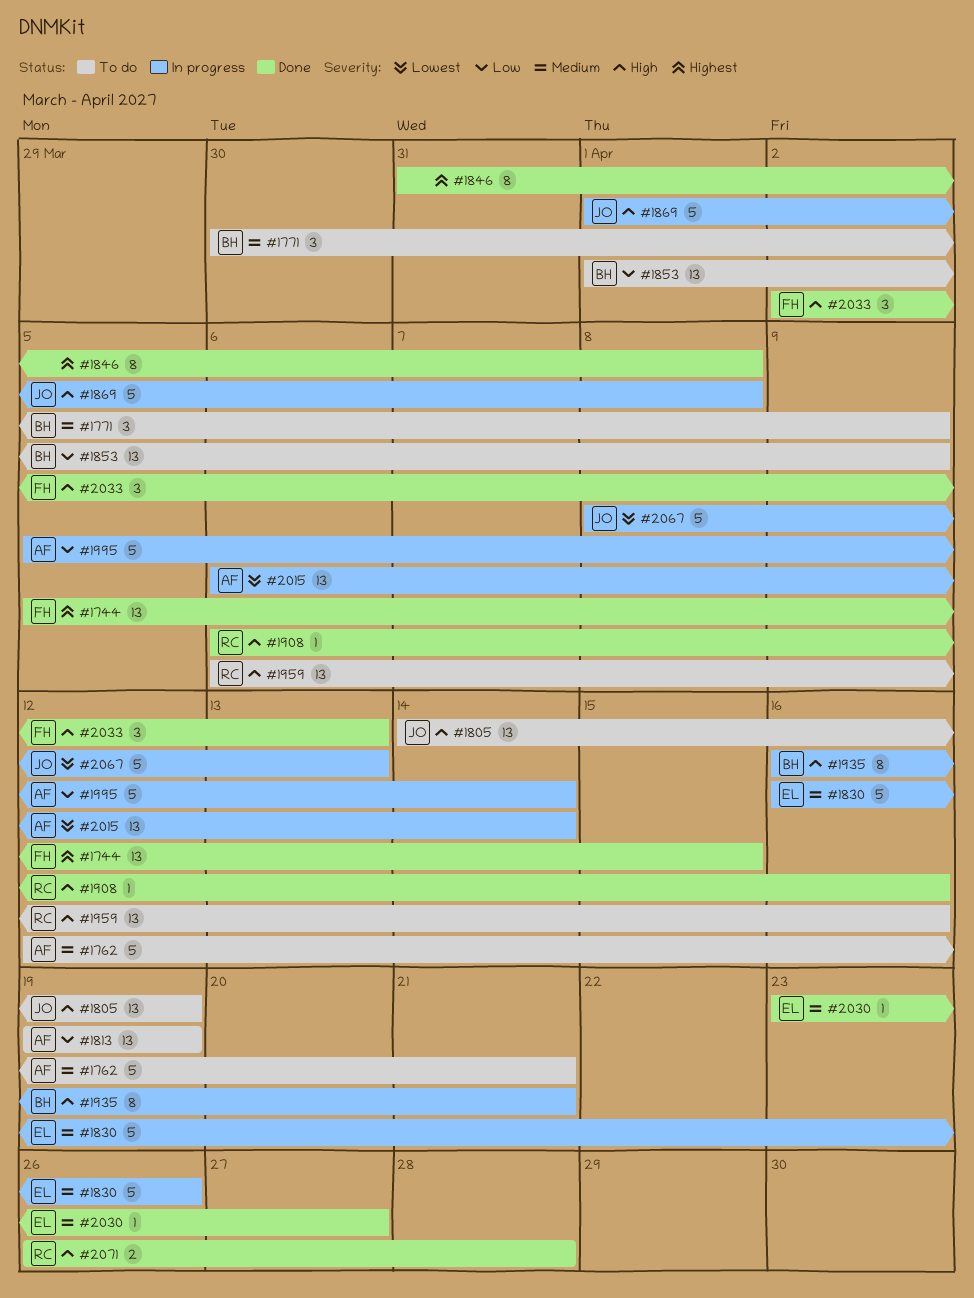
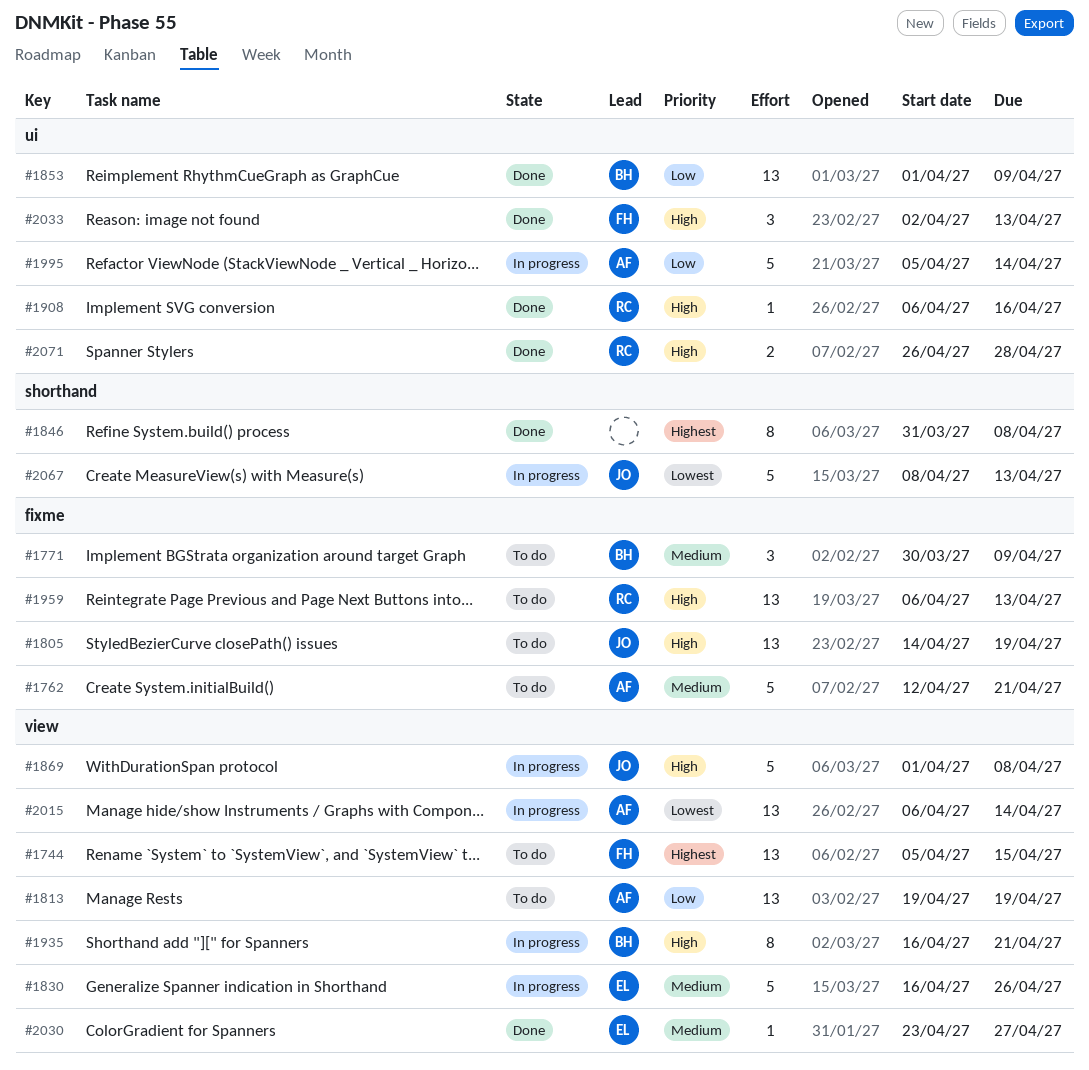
#1744, status: Done -> To do
#1853, status: To do -> Done
#1959, due: Apr 16 -> Apr 13

